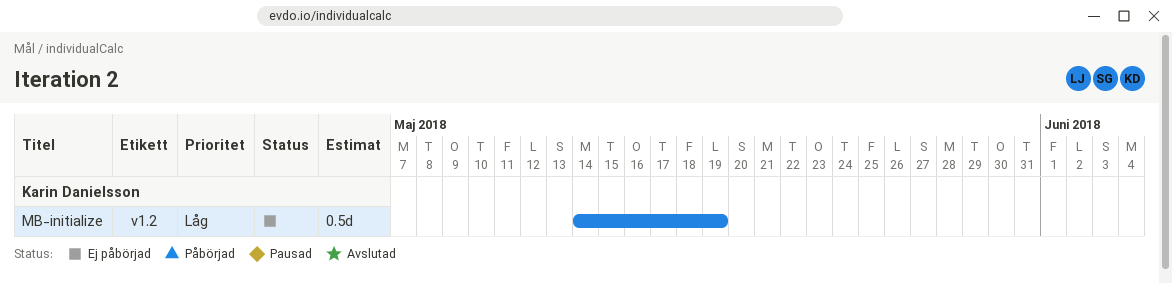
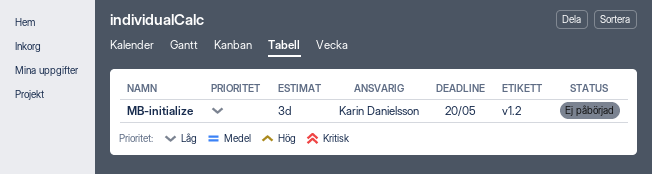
MB-initialize, estimate: 0.5d -> 3d
MB-initialize, due: May 19 -> May 20

